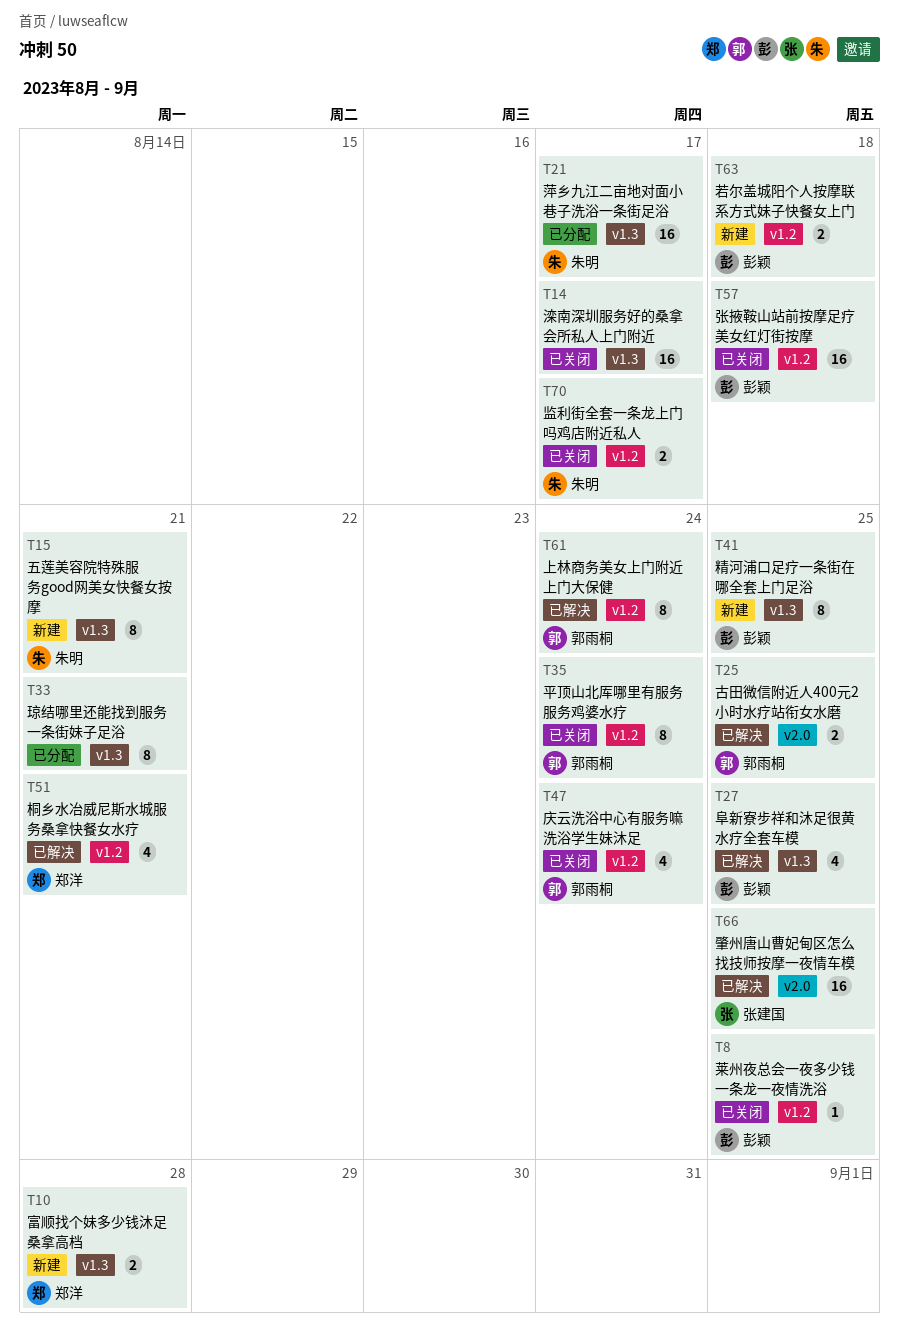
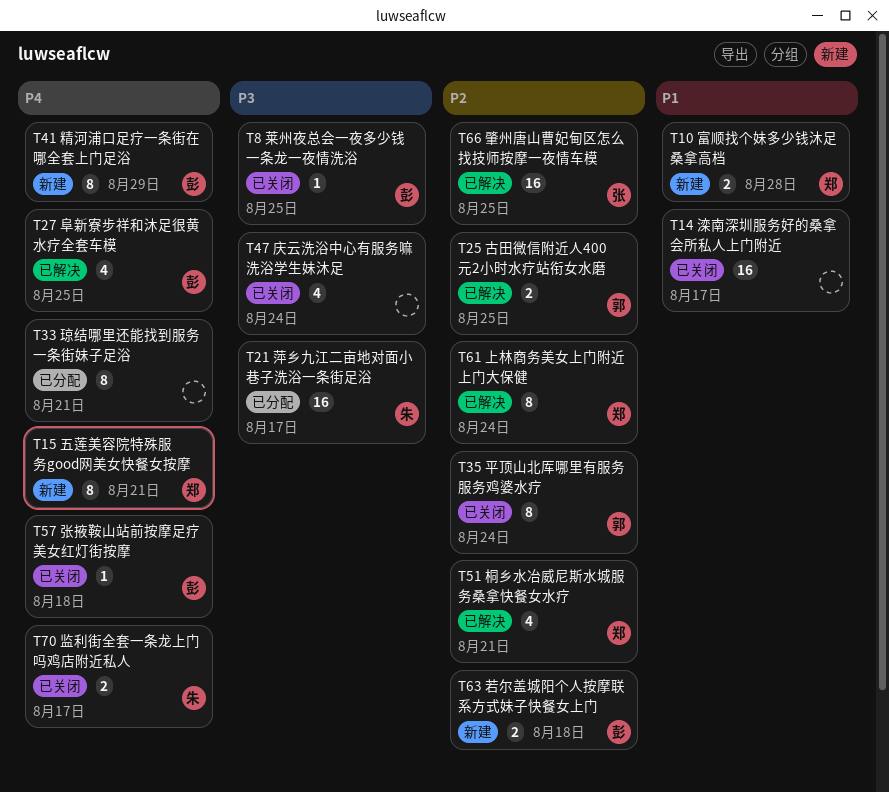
T15, owner: 朱明 -> 郑洋
T41, due: Aug 25 -> Aug 29
T47, owner: 郭雨桐 -> none
T57, estimate: 16 -> 1
T61, owner: 郭雨桐 -> 郑洋

